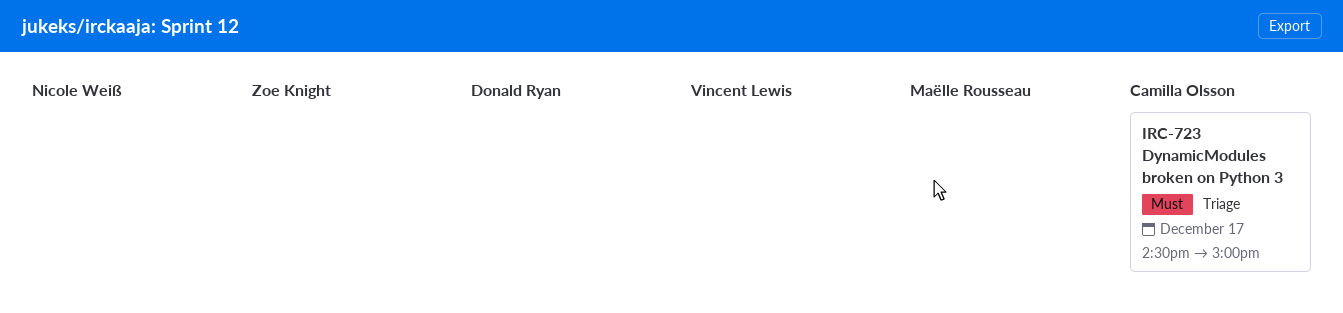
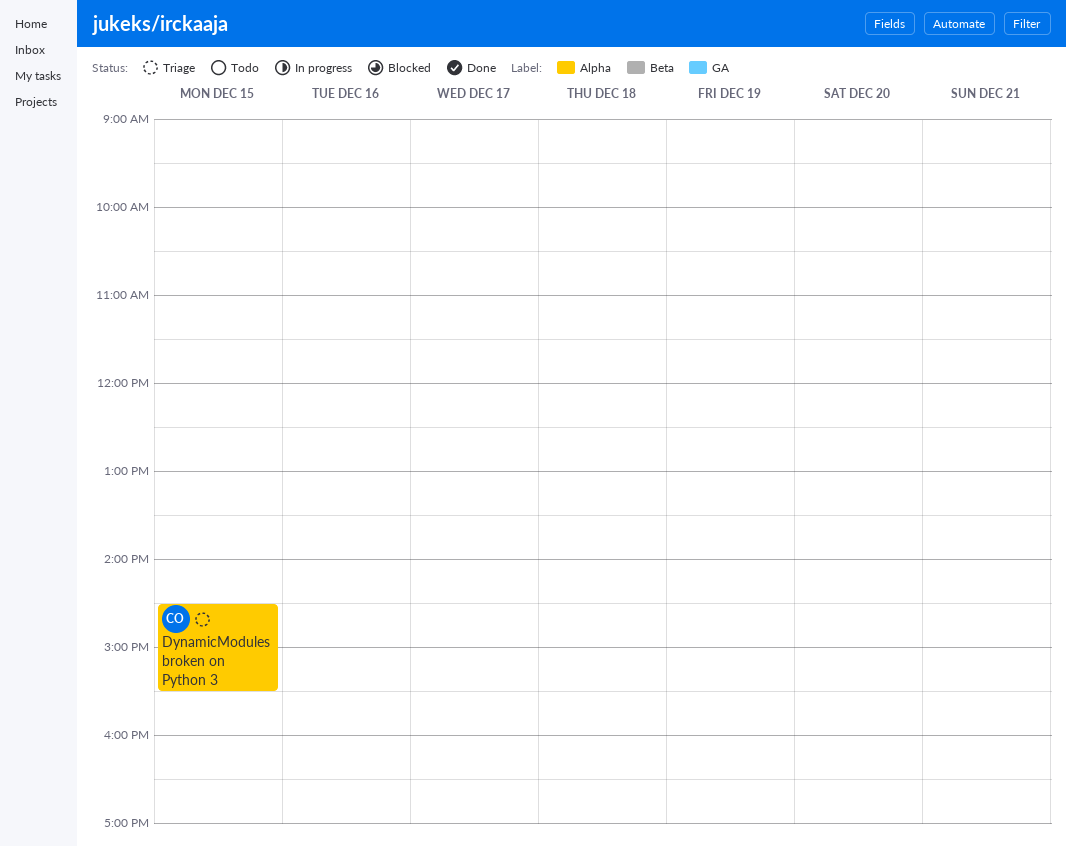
DynamicModules broken on Python 3, day: Dec 17 -> Dec 15
DynamicModules broken on Python 3, ends: 15:00 -> 15:30

